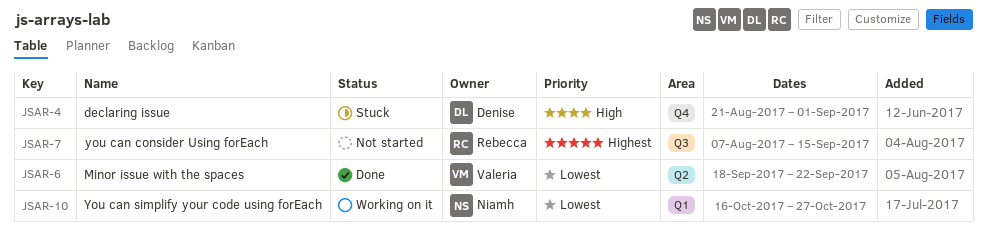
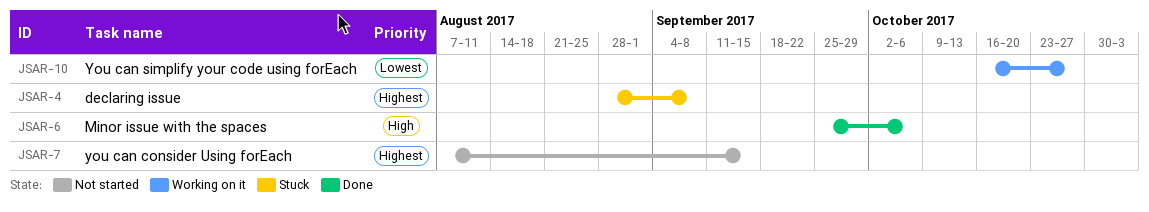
JSAR-4, priority: High -> Highest
JSAR-4, start: Aug 21 -> Aug 28
JSAR-4, due: Sep 1 -> Sep 8
JSAR-6, priority: Lowest -> High
JSAR-6, start: Sep 18 -> Sep 25
JSAR-6, due: Sep 22 -> Oct 6

